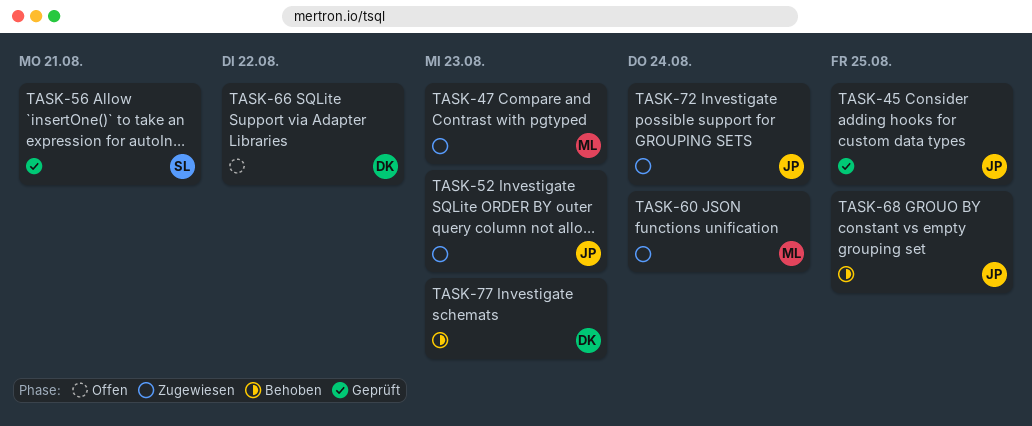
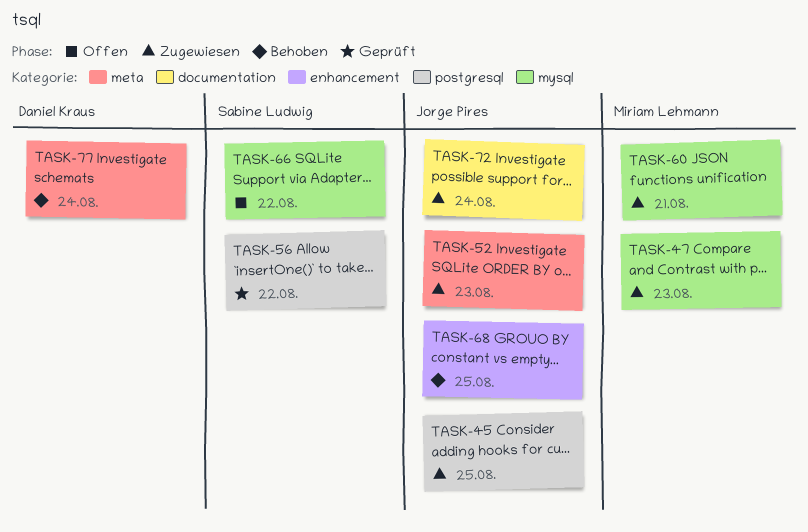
TASK-45, status: Geprüft -> Zugewiesen
TASK-56, due: Aug 21 -> Aug 22
TASK-60, due: Aug 24 -> Aug 21
TASK-66, owner: Daniel Kraus -> Sabine Ludwig
TASK-77, due: Aug 23 -> Aug 24

